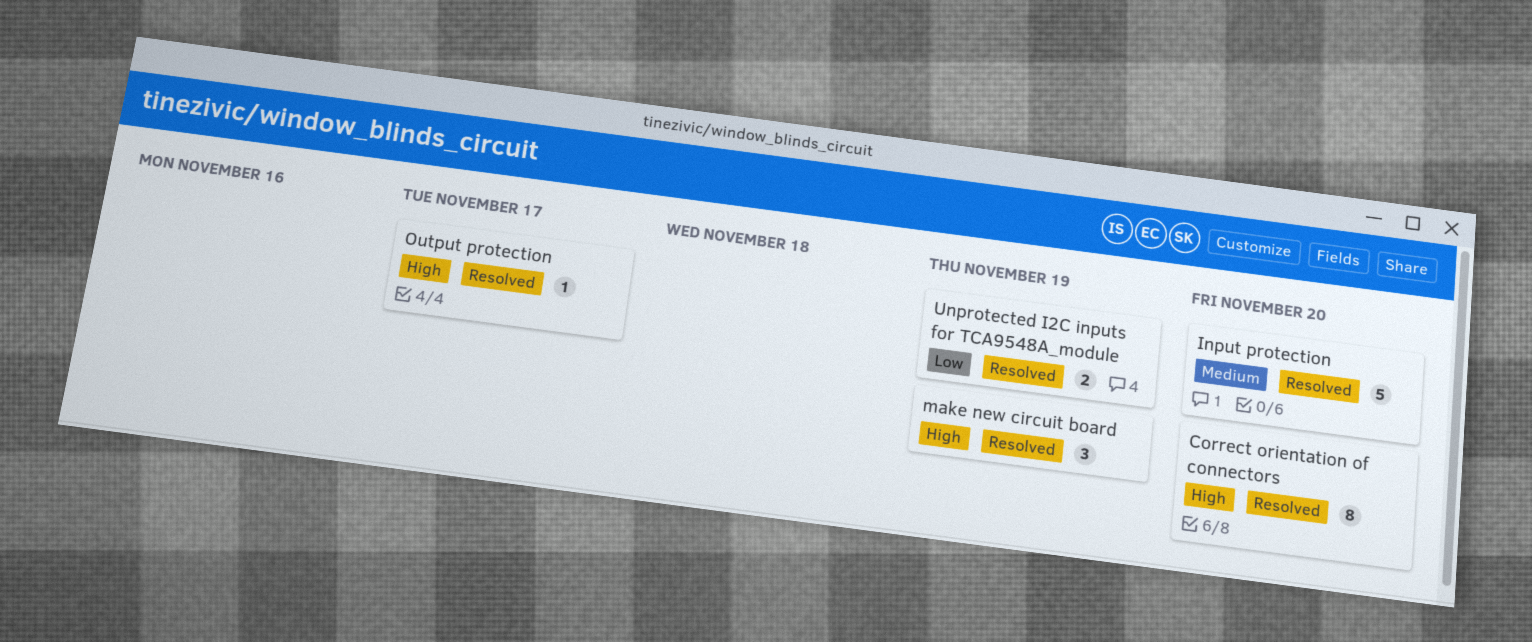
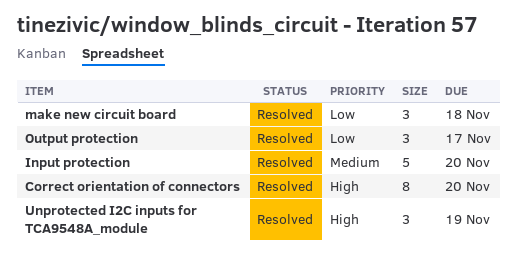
make new circuit board, priority: High -> Low
make new circuit board, due: Nov 19 -> Nov 18
Output protection, priority: High -> Low
Output protection, estimate: 1 -> 3
Unprotected I2C inputs for TCA9548A_module, priority: Low -> High
Unprotected I2C inputs for TCA9548A_module, estimate: 2 -> 3

